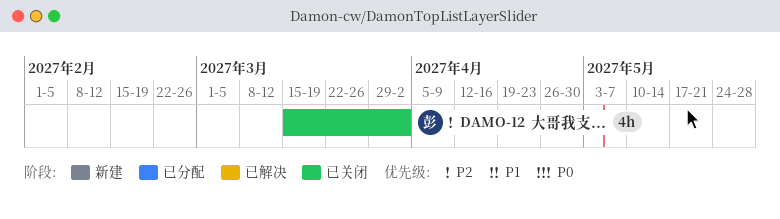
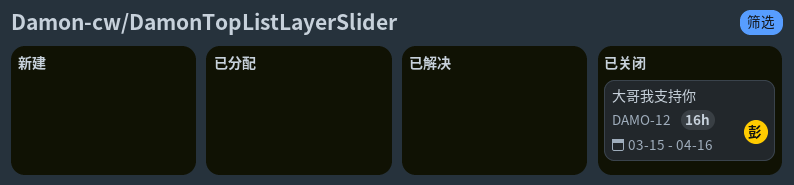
DAMO-12, estimate: 4h -> 16h
DAMO-12, due: Apr 2 -> Apr 16

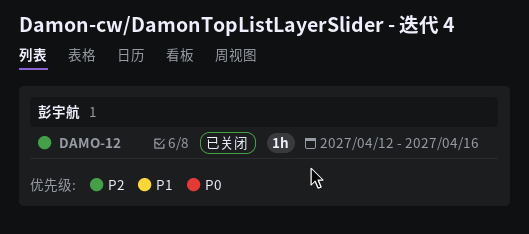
DAMO-12, estimate: 16h -> 1h
DAMO-12, start: Mar 15 -> Apr 12

